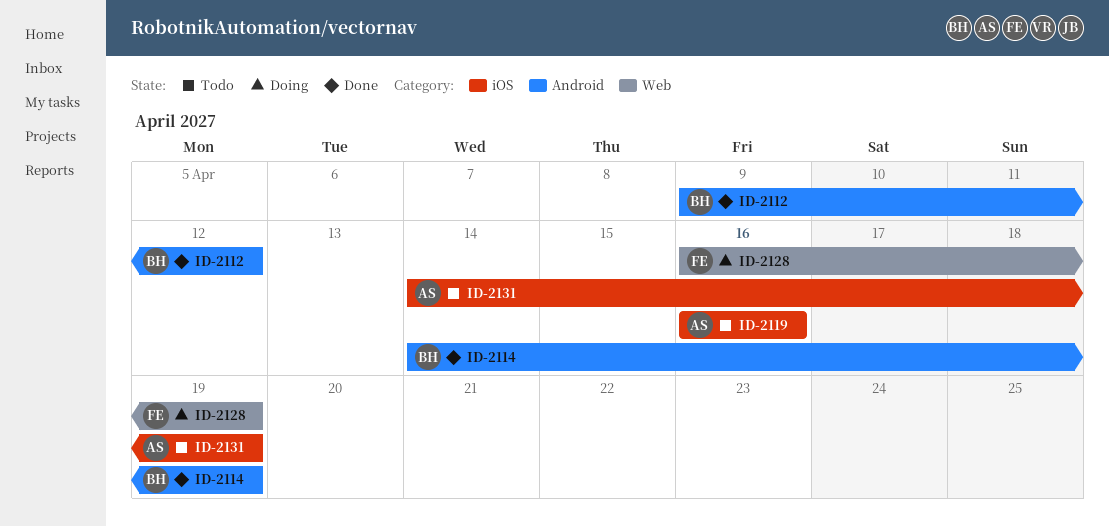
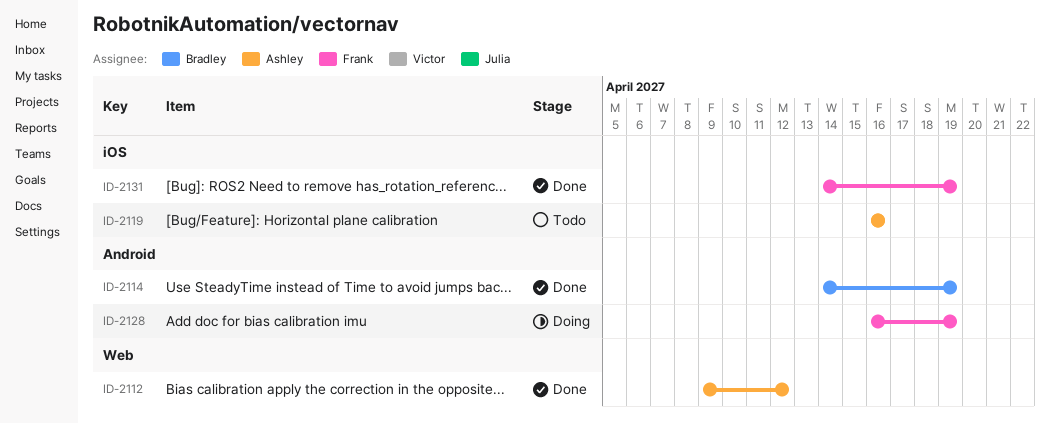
ID-2112, owner: Bradley -> Ashley
ID-2112, label: Android -> Web
ID-2128, label: Web -> Android
ID-2131, status: Todo -> Done
ID-2131, owner: Ashley -> Frank

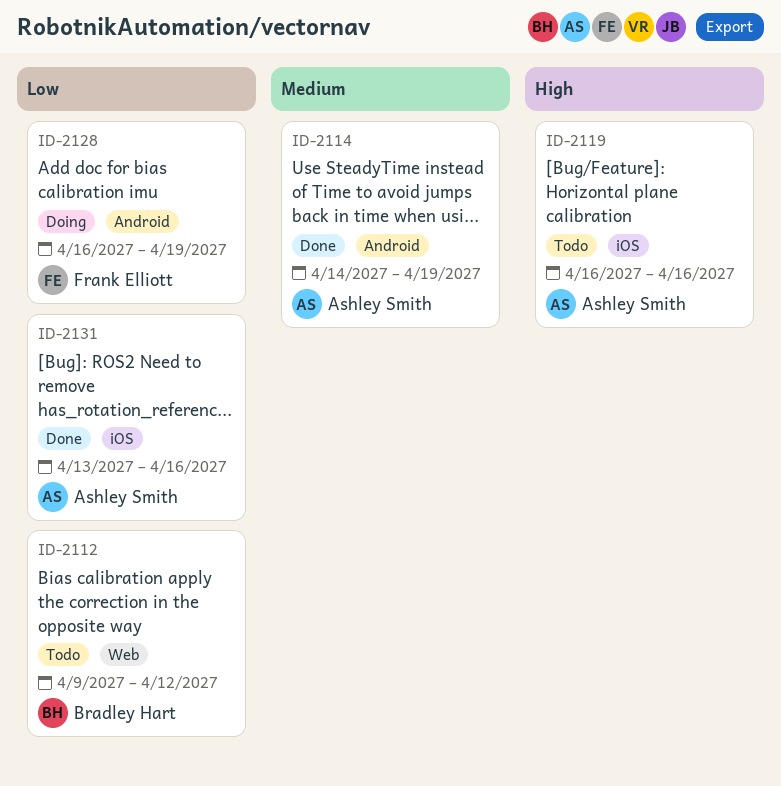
ID-2112, status: Done -> Todo
ID-2112, owner: Ashley Smith -> Bradley Hart
ID-2114, owner: Bradley Hart -> Ashley Smith
ID-2131, owner: Frank Elliott -> Ashley Smith
ID-2131, start: Apr 14 -> Apr 13
ID-2131, due: Apr 19 -> Apr 16

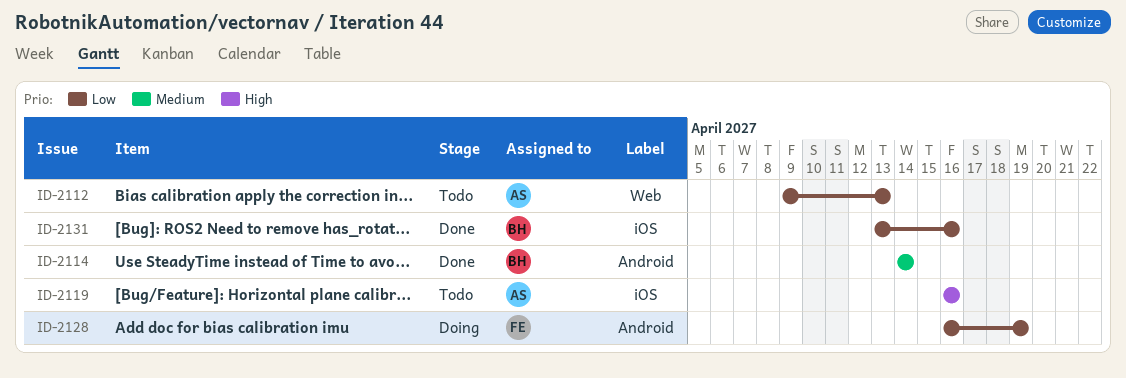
ID-2112, owner: Bradley Hart -> Ashley Smith
ID-2112, due: Apr 12 -> Apr 13
ID-2114, owner: Ashley Smith -> Bradley Hart
ID-2114, due: Apr 19 -> Apr 14
ID-2131, owner: Ashley Smith -> Bradley Hart

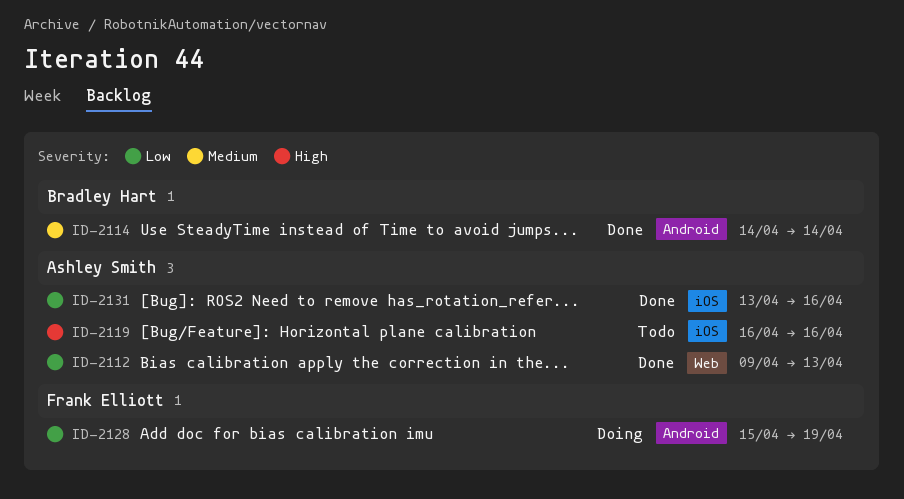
ID-2112, status: Todo -> Done
ID-2128, start: Apr 16 -> Apr 15
ID-2131, owner: Bradley Hart -> Ashley Smith

